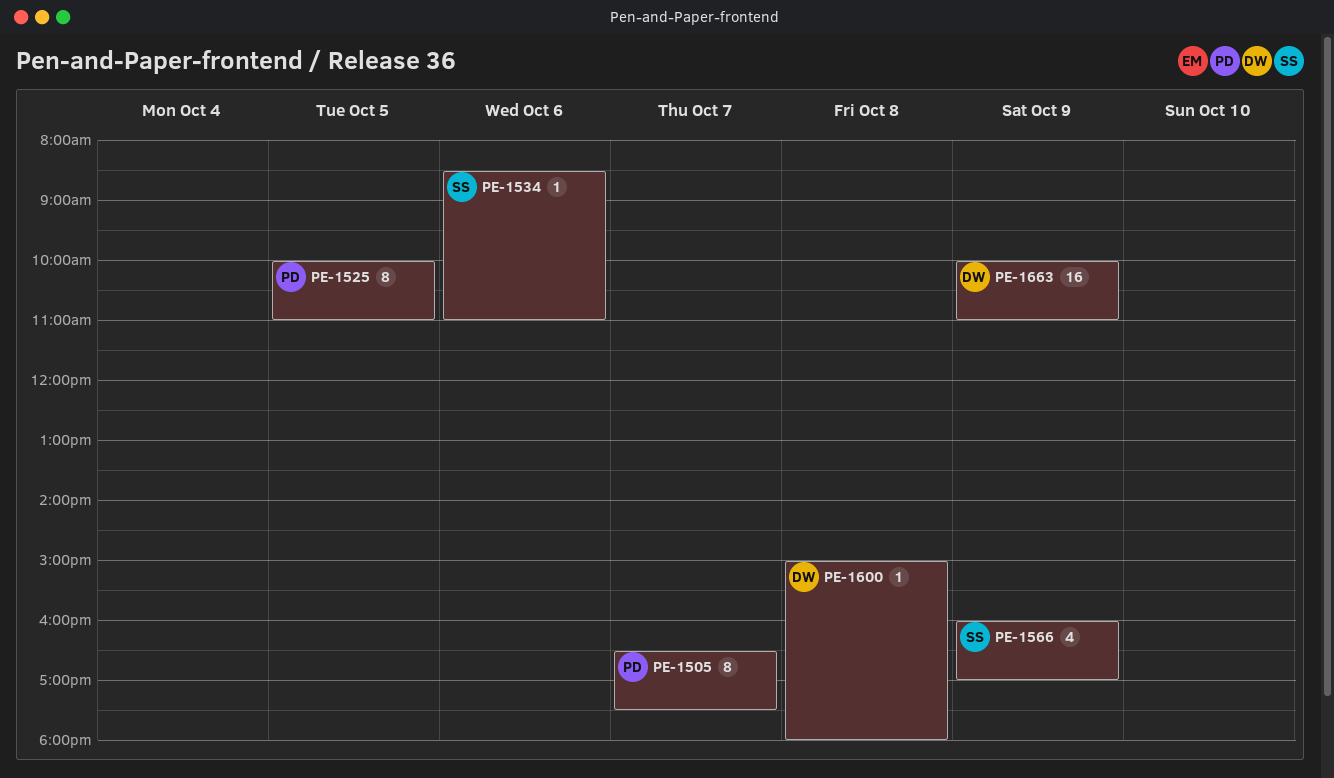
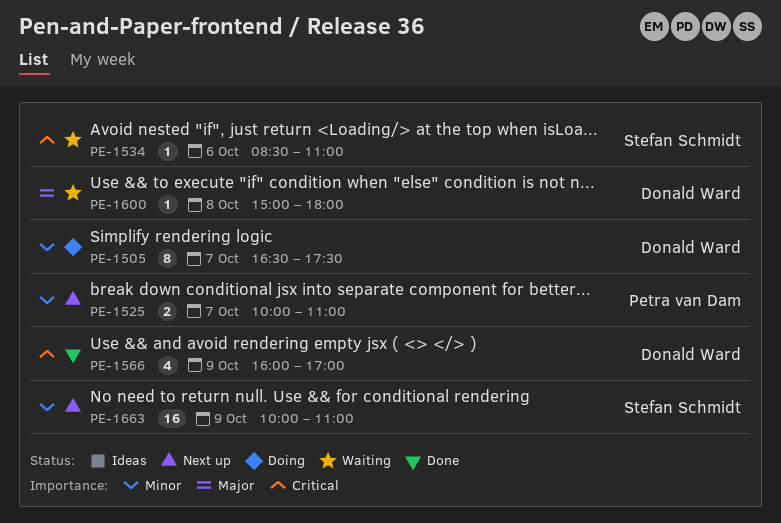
PE-1505, owner: Petra van Dam -> Donald Ward
PE-1525, estimate: 8 -> 2
PE-1525, day: Oct 5 -> Oct 7
PE-1566, owner: Stefan Schmidt -> Donald Ward
PE-1663, owner: Donald Ward -> Stefan Schmidt

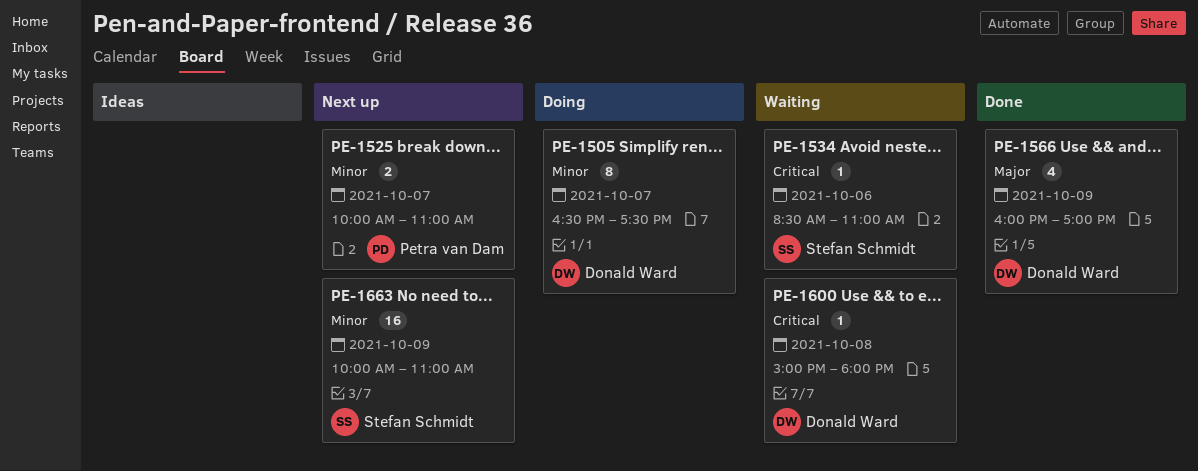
PE-1566, priority: Critical -> Major
PE-1600, priority: Major -> Critical

